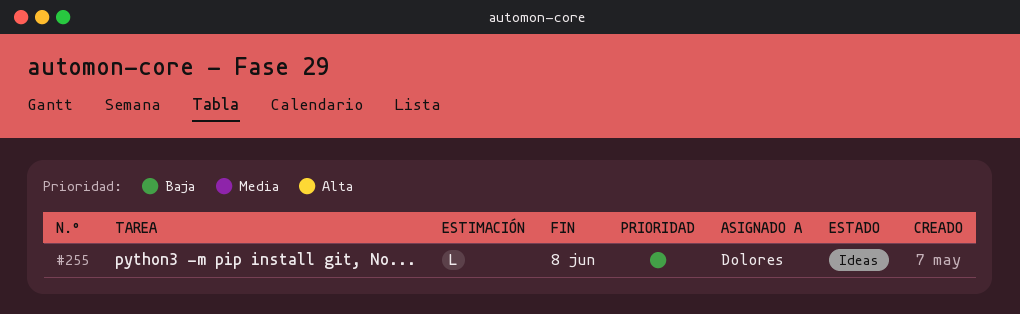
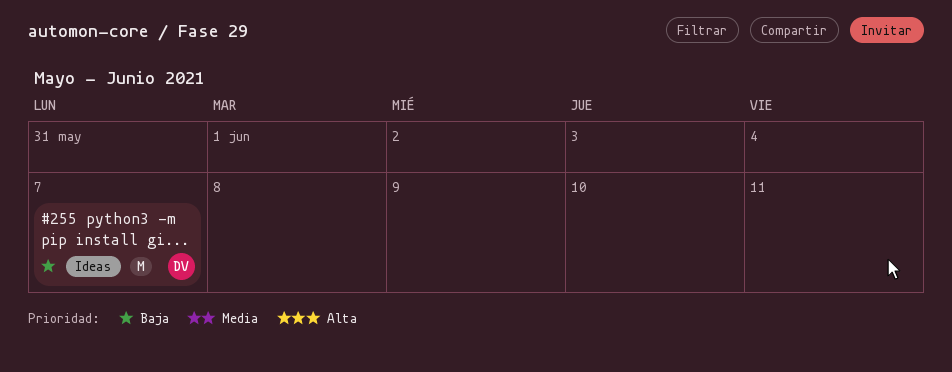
#255, estimate: L -> M
#255, due: Jun 8 -> Jun 7

